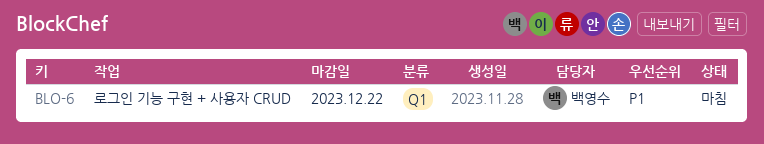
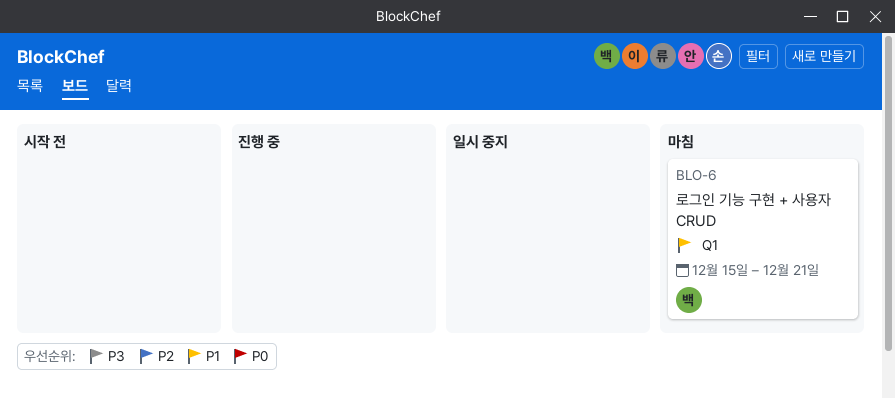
BLO-6, due: Dec 22 -> Dec 21

